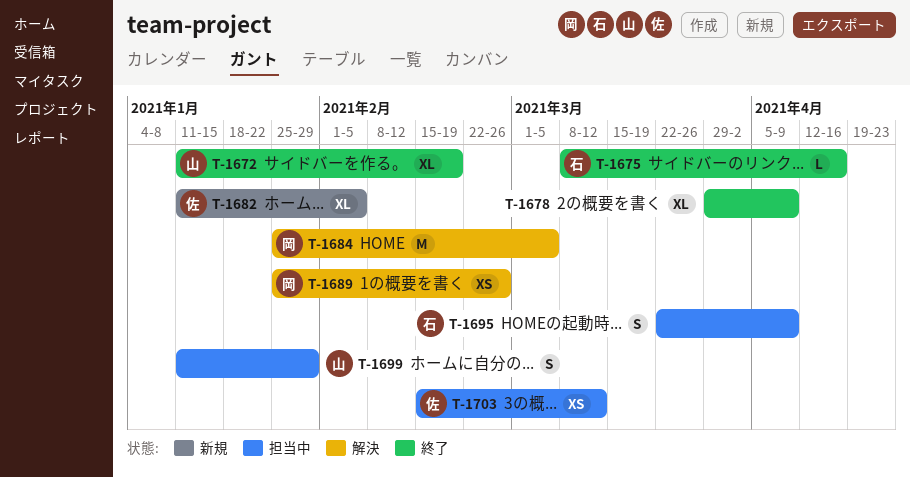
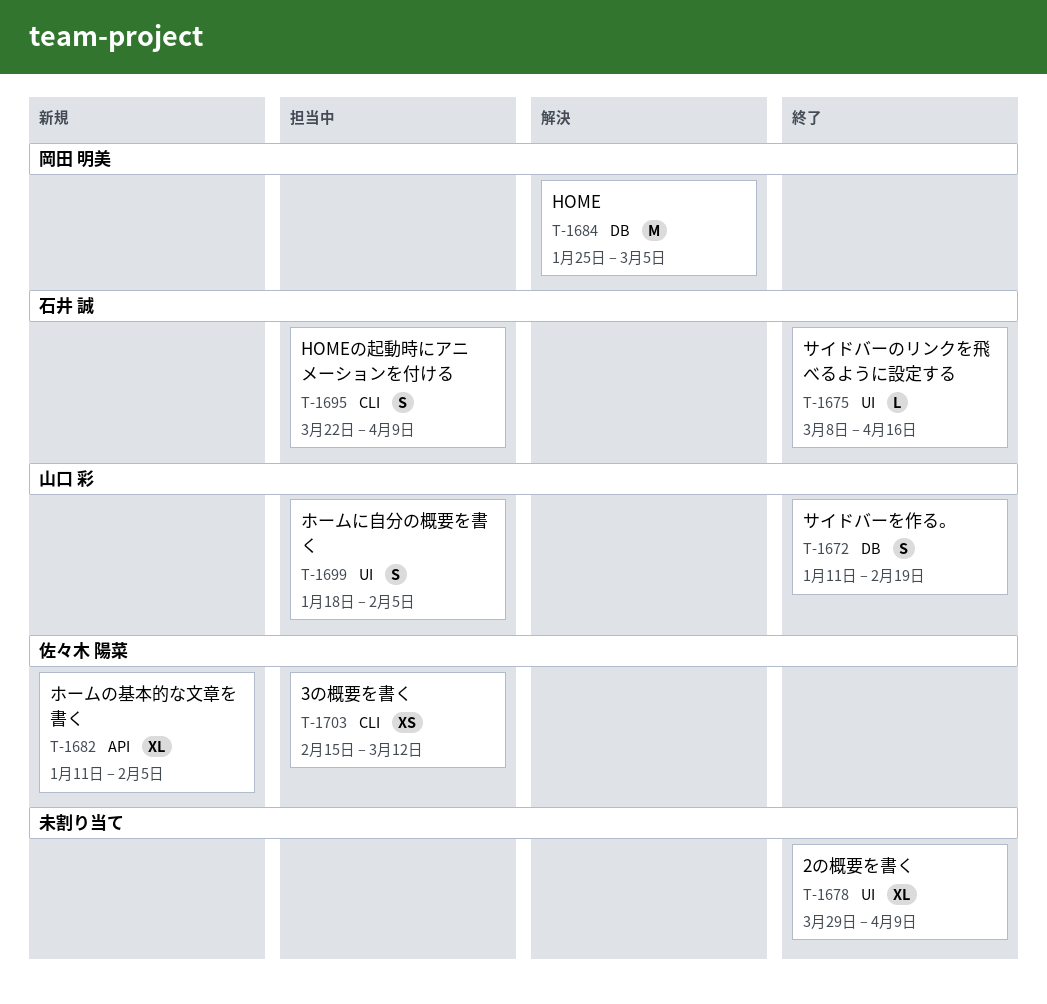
T-1672, estimate: XL -> S
T-1689: present -> none
T-1699, start: Jan 11 -> Jan 18
T-1699, due: Jan 29 -> Feb 5

